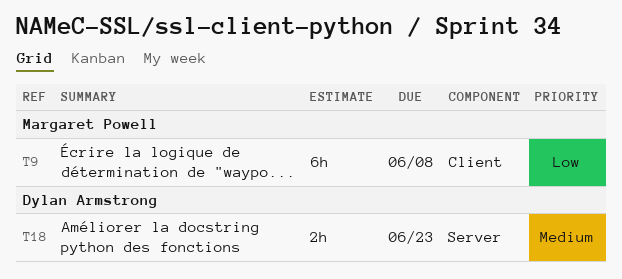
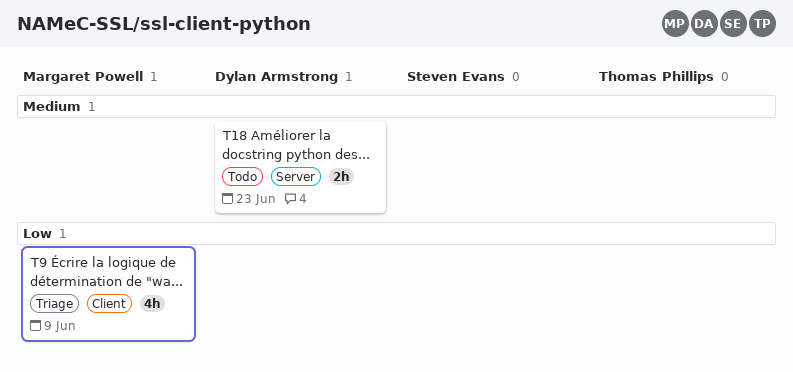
T9, estimate: 6h -> 4h
T9, due: Jun 8 -> Jun 9

